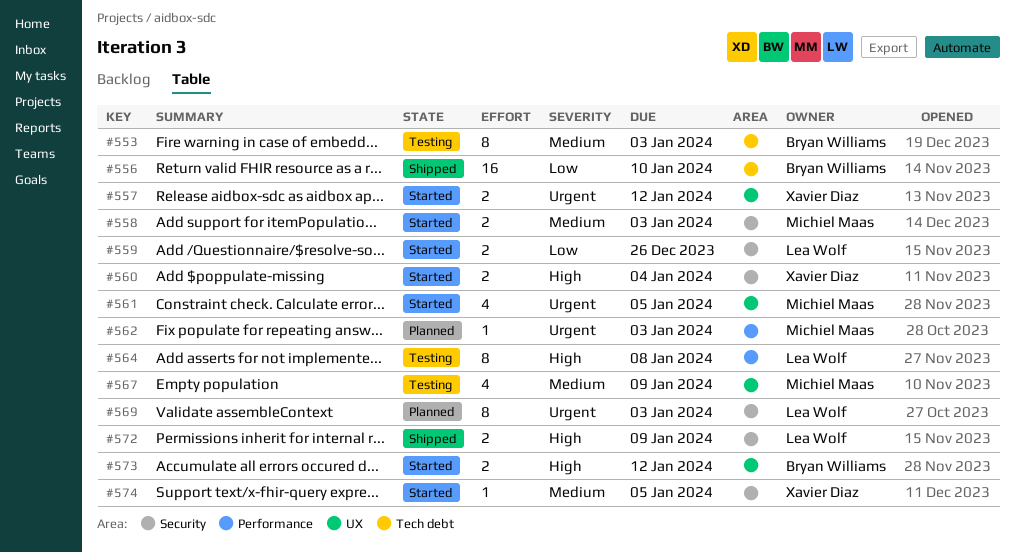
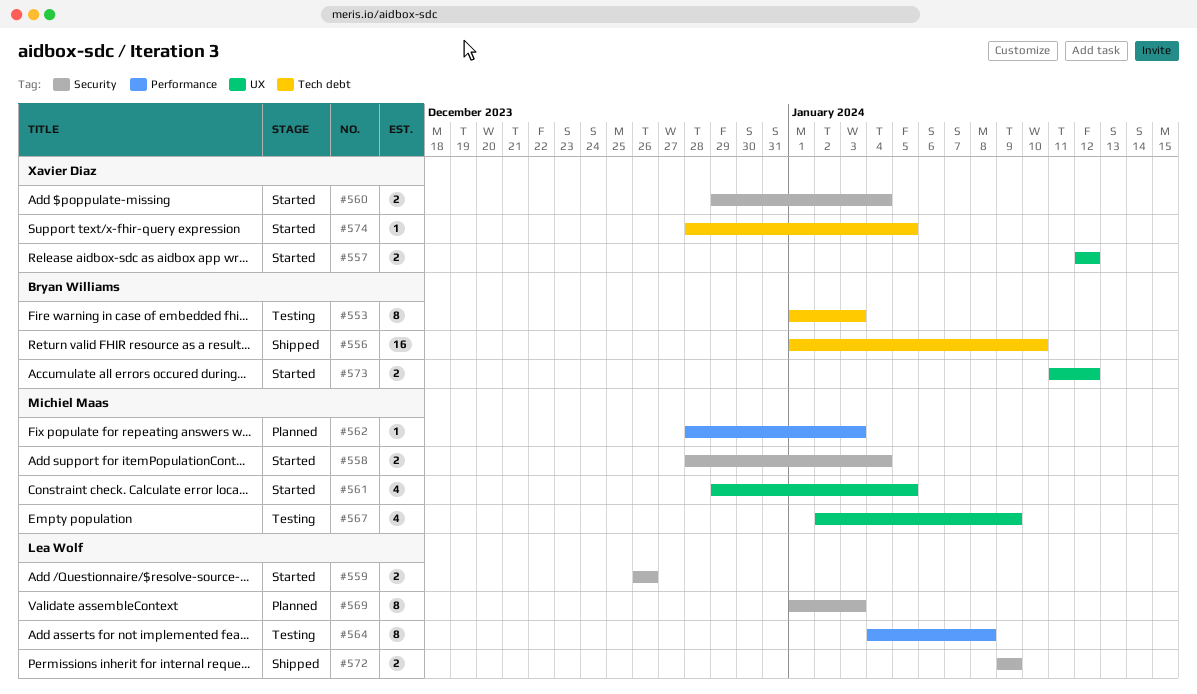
#558, due: Jan 3 -> Jan 4
#574, label: Security -> Tech debt

